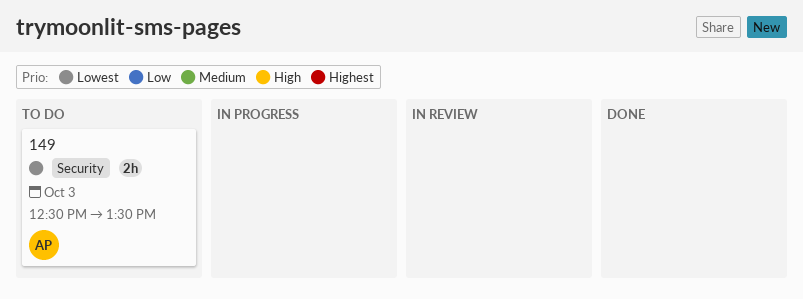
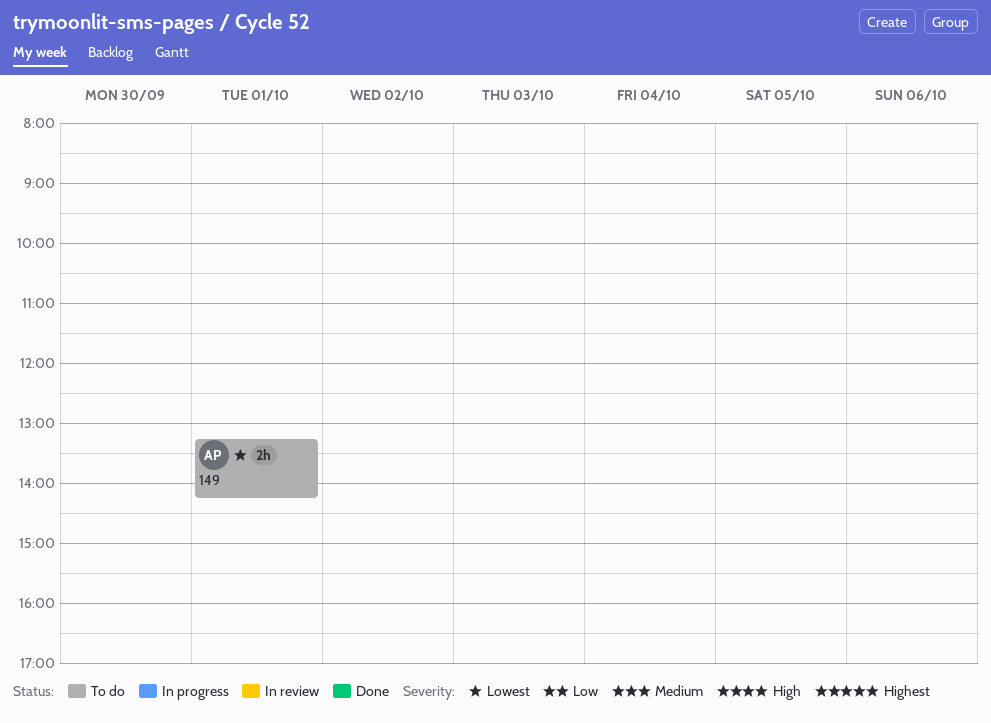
149, day: Oct 3 -> Oct 1
149, begins: 12:30 -> 13:15
149, ends: 13:30 -> 14:15

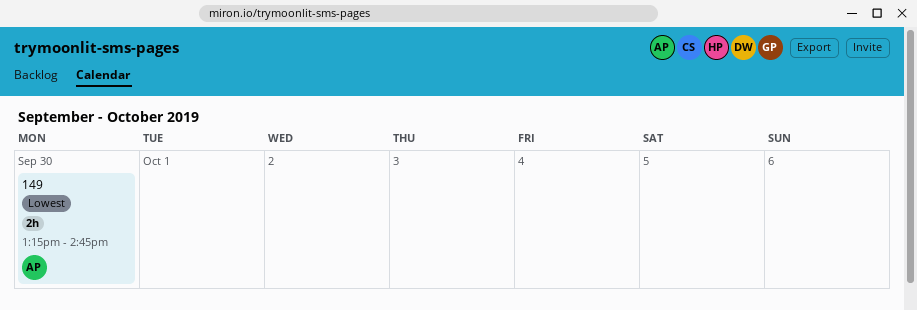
149, day: Oct 1 -> Sep 30
149, ends: 14:15 -> 14:45

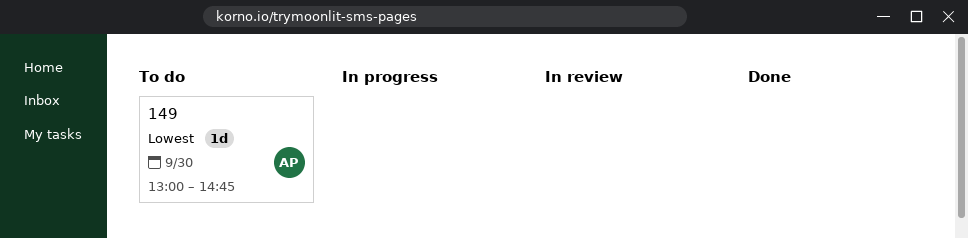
149, estimate: 2h -> 1d
149, begins: 13:15 -> 13:00

